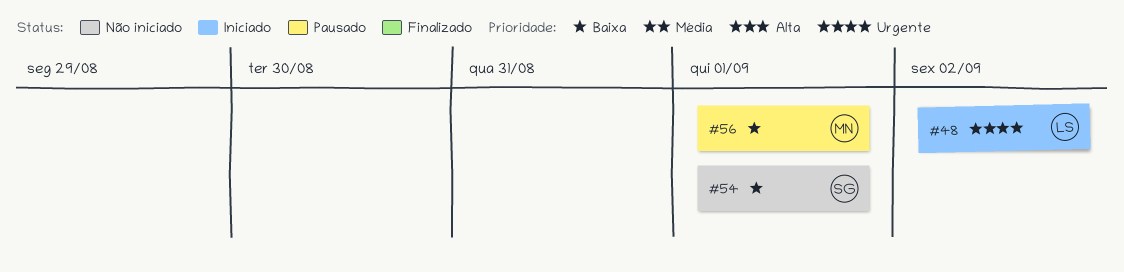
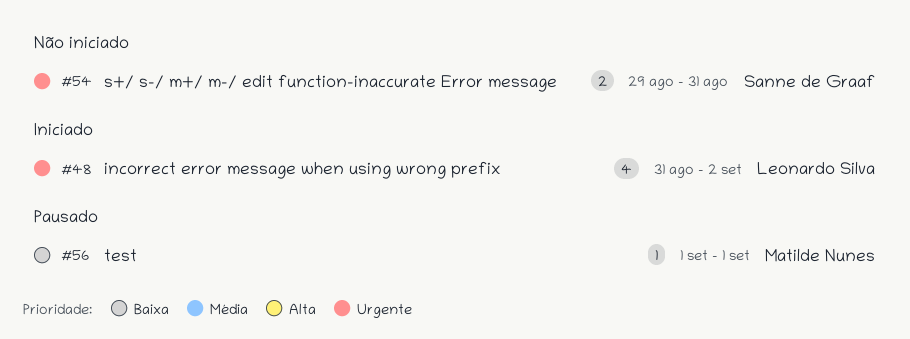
#54, priority: Baixa -> Urgente
#54, due: Sep 1 -> Aug 31

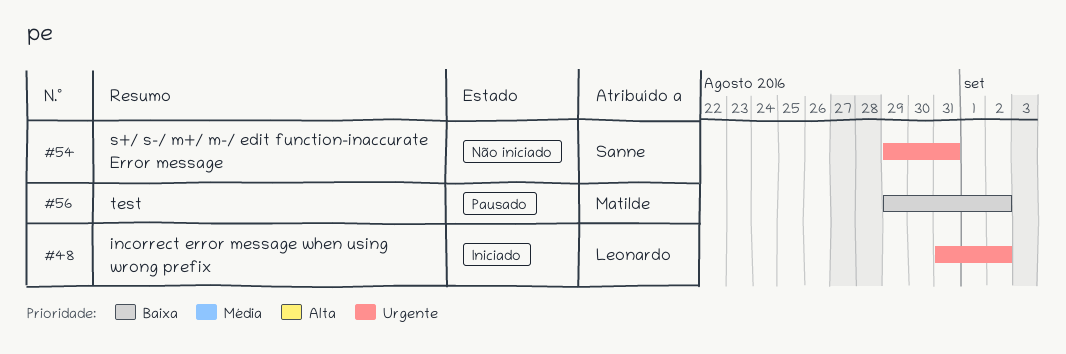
#56, start: Sep 1 -> Aug 29
#56, due: Sep 1 -> Sep 2

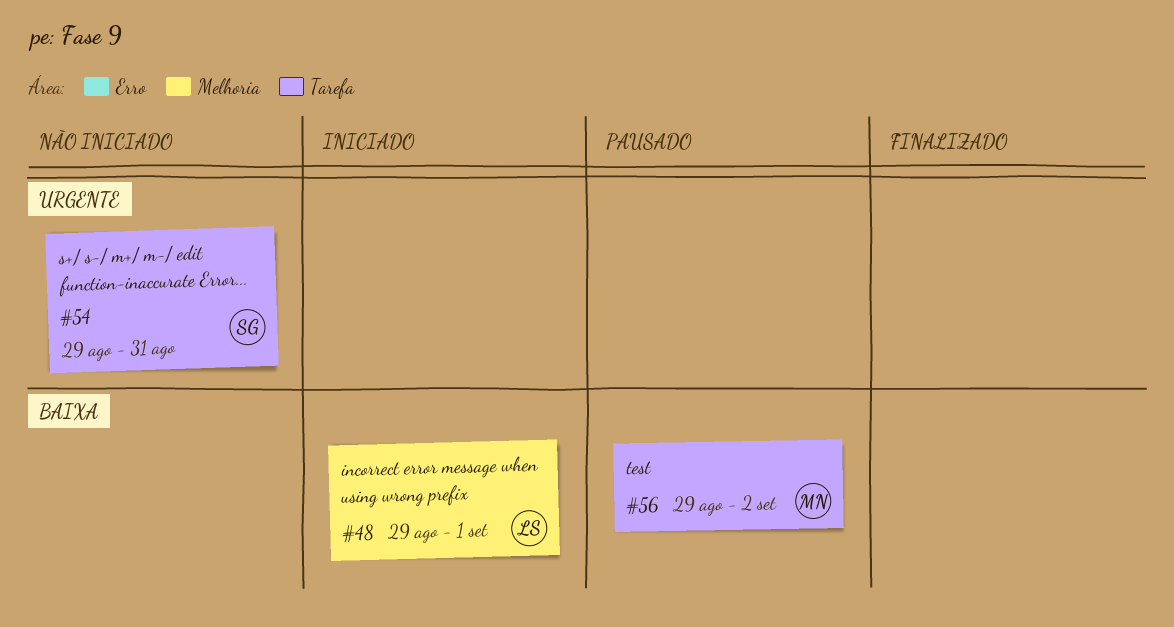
#48, priority: Urgente -> Baixa
#48, start: Aug 31 -> Aug 29
#48, due: Sep 2 -> Sep 1

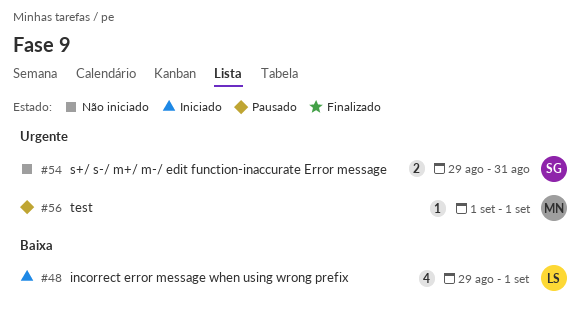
#56, priority: Baixa -> Urgente
#56, start: Aug 29 -> Sep 1
#56, due: Sep 2 -> Sep 1

